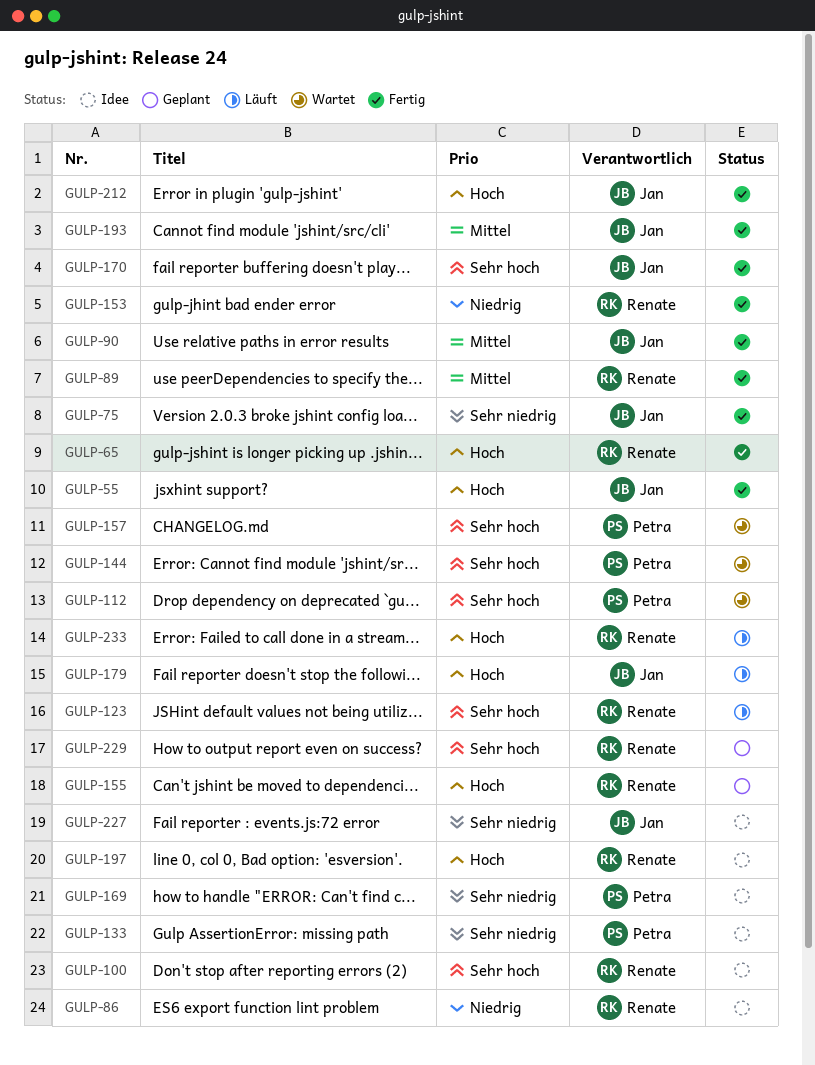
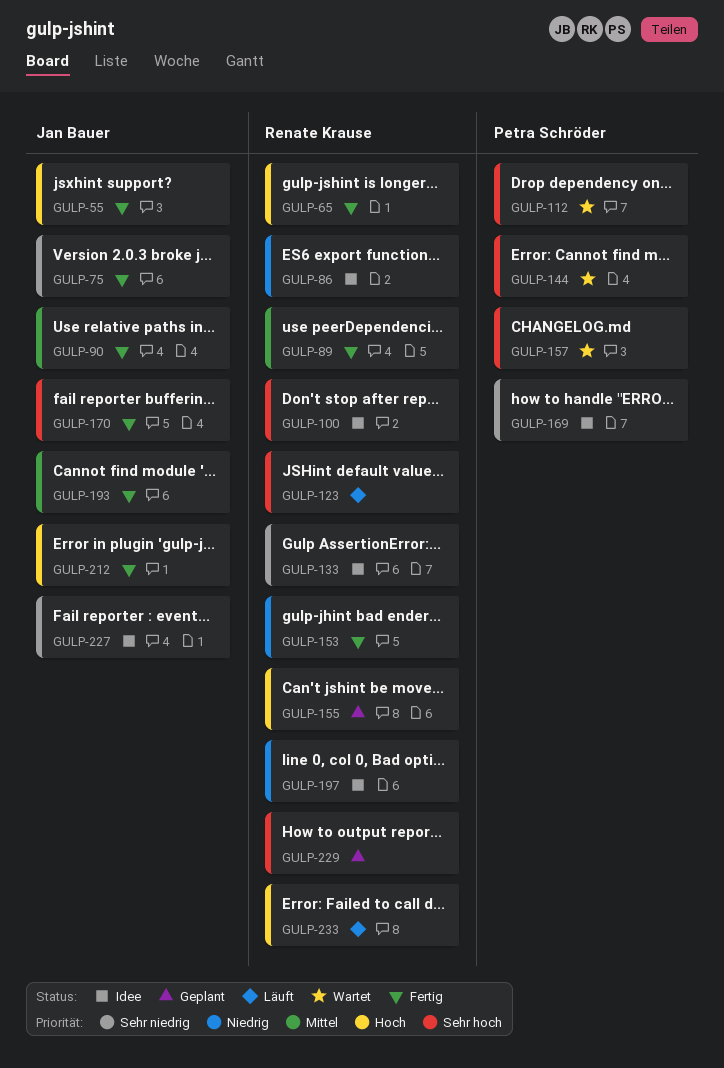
GULP-133, owner: Petra Schröder -> Renate Krause
GULP-179: present -> none
GULP-197, priority: Hoch -> Niedrig

